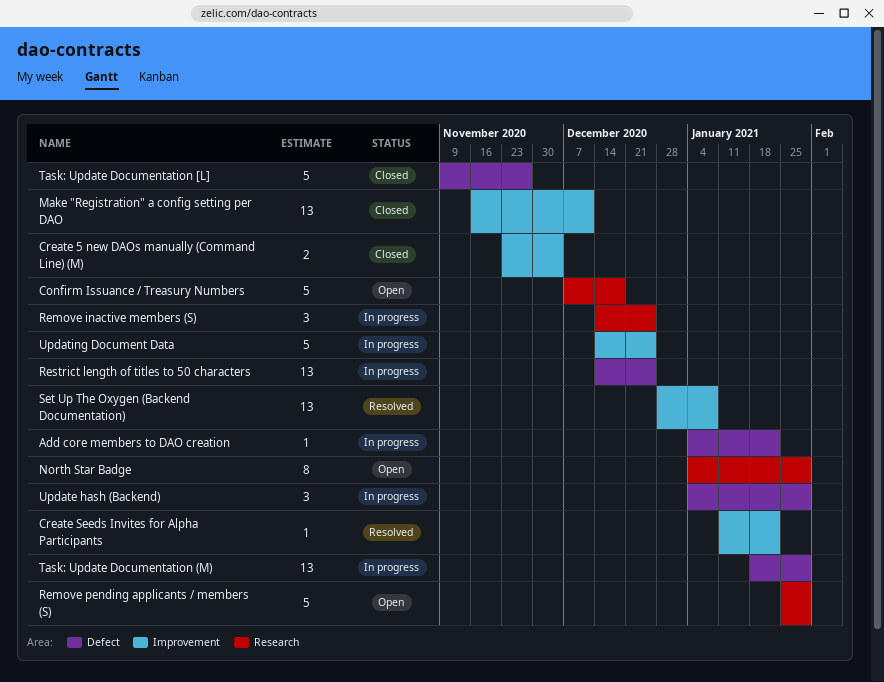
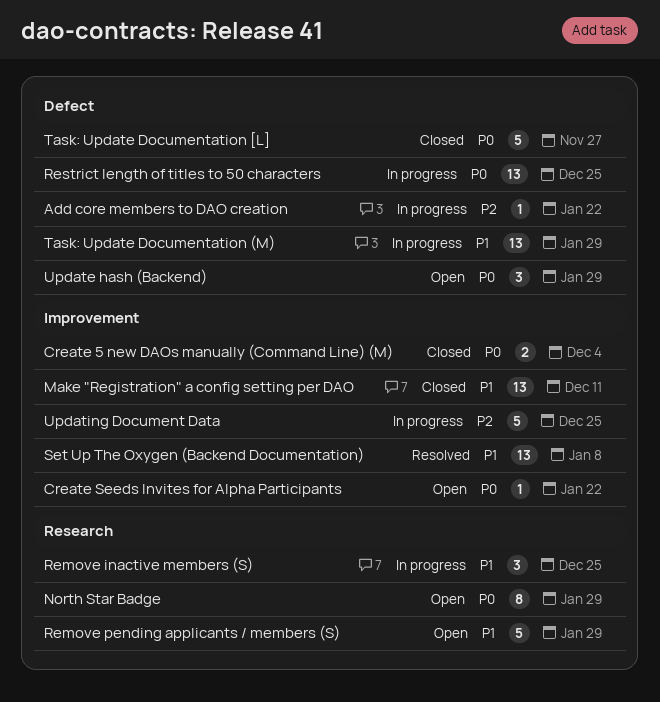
Confirm Issuance / Treasury Numbers: present -> none
Create Seeds Invites for Alpha Participants, status: Resolved -> Open
Update hash (Backend), status: In progress -> Open

